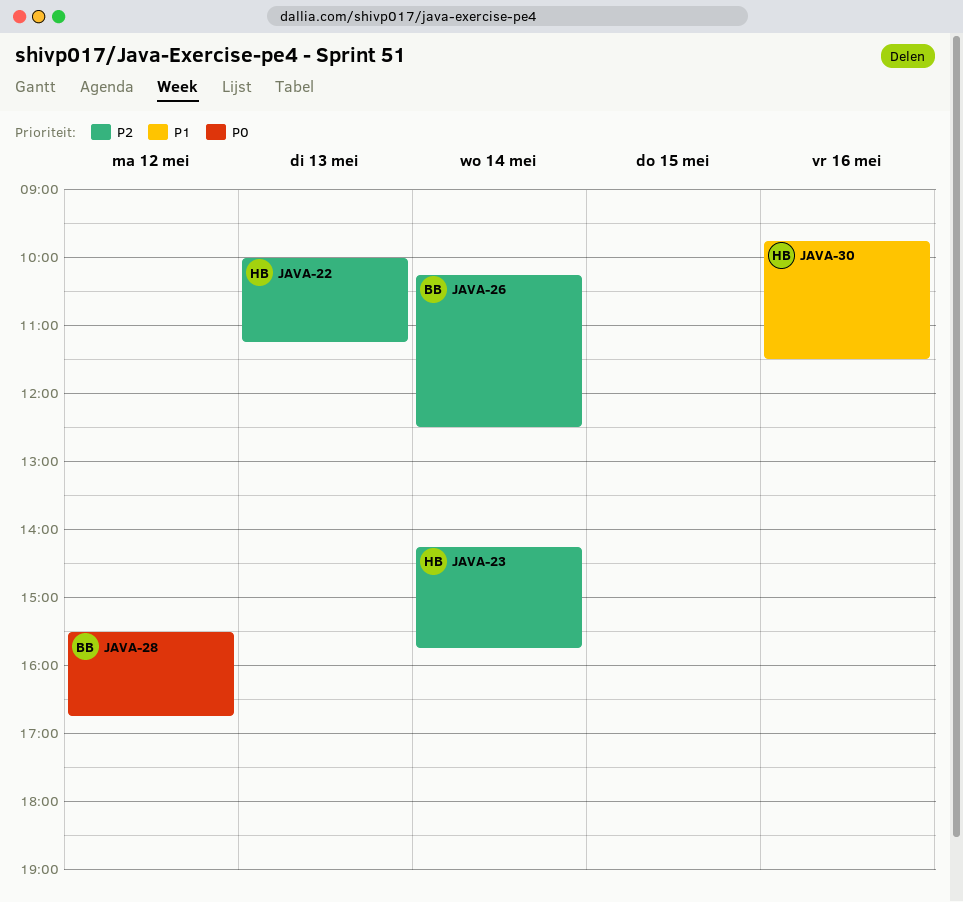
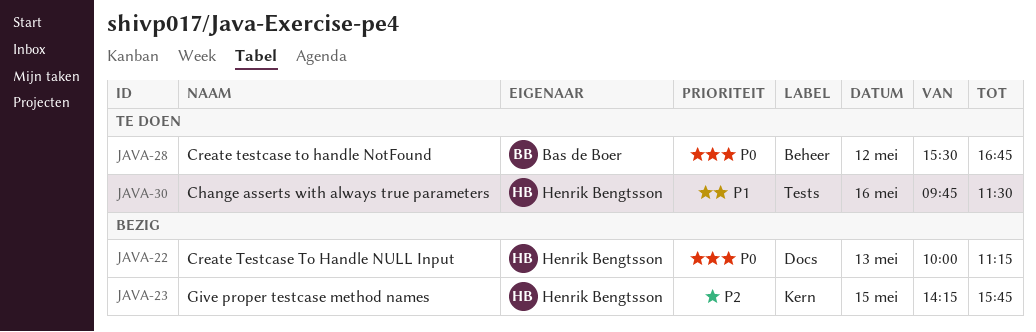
JAVA-22, priority: P2 -> P0
JAVA-23, day: May 14 -> May 15
JAVA-26: present -> none

